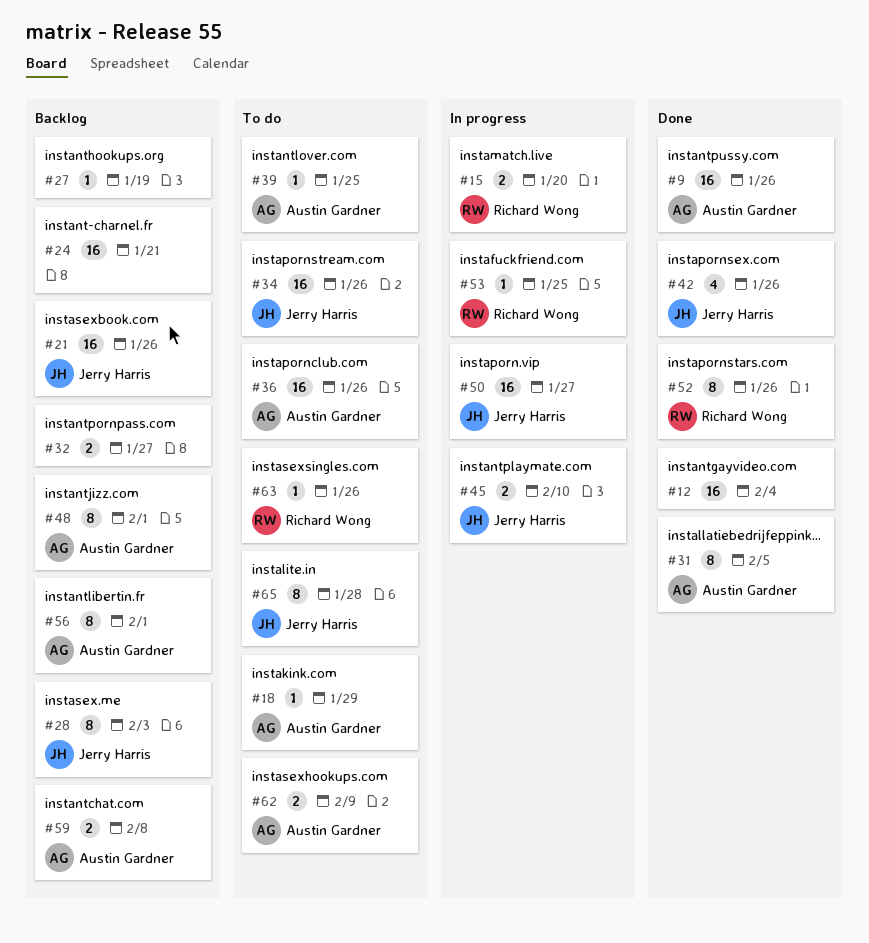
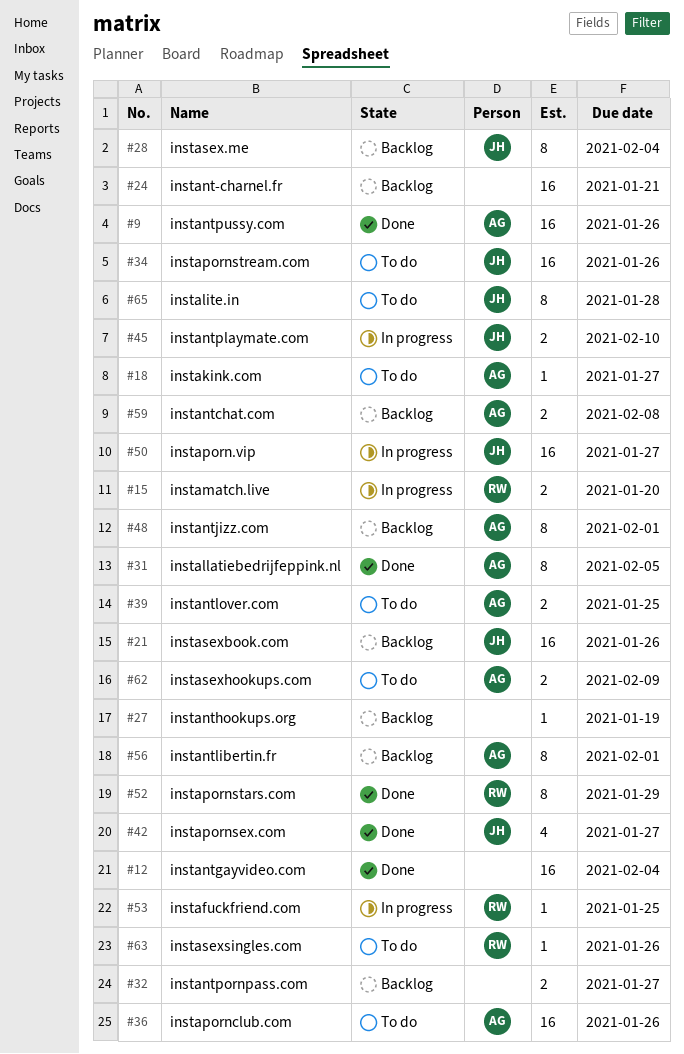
#18, due: Jan 29 -> Jan 27
#28, due: Feb 3 -> Feb 4
#39, estimate: 1 -> 2
#42, due: Jan 26 -> Jan 27
#52, due: Jan 26 -> Jan 29

